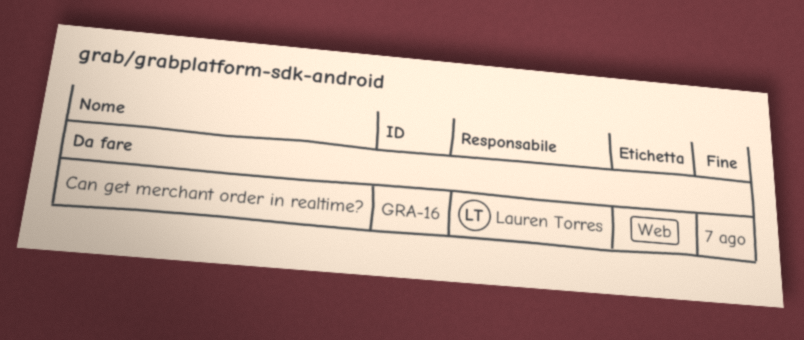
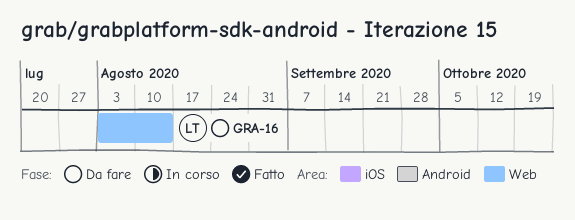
GRA-16, due: Aug 7 -> Aug 14

